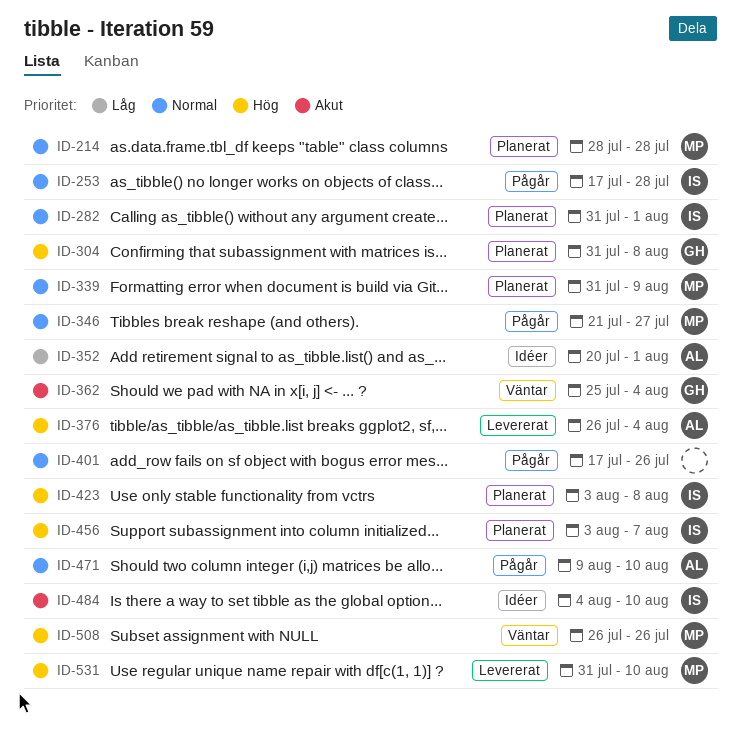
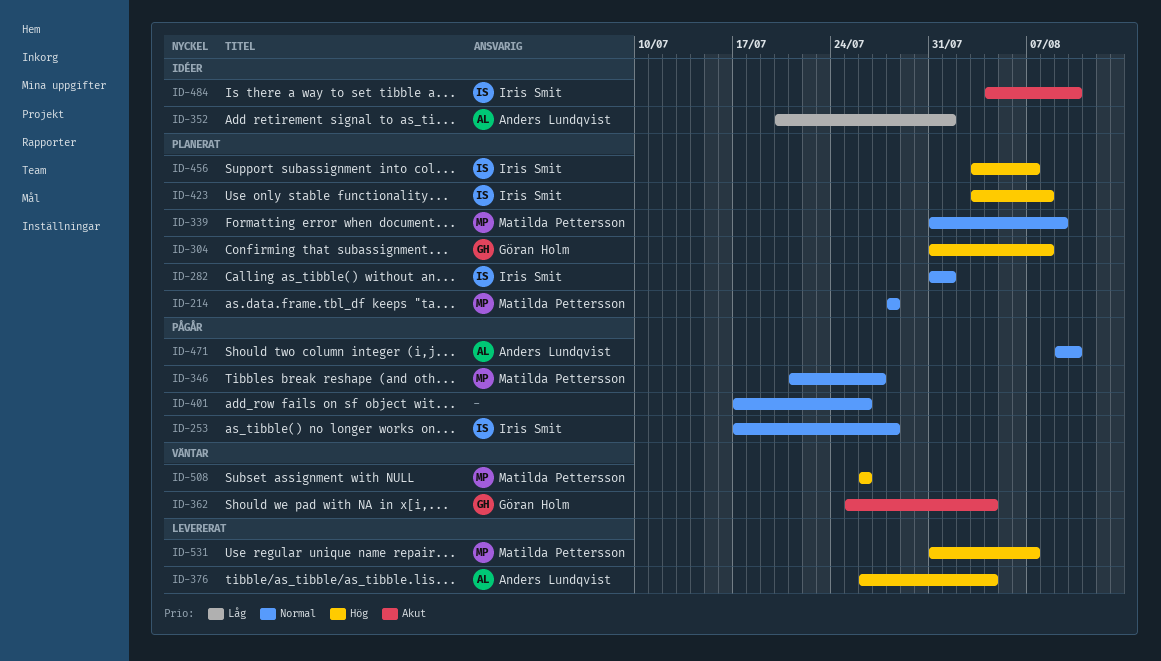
ID-531, due: Aug 10 -> Aug 7

